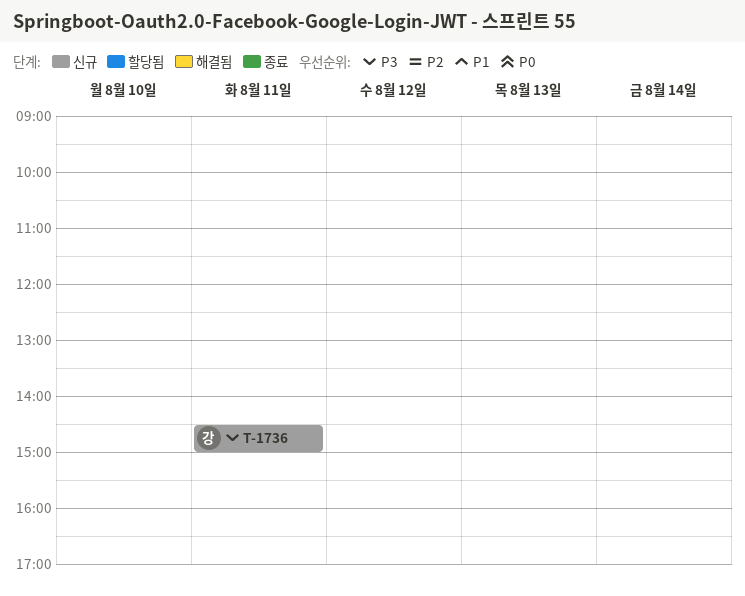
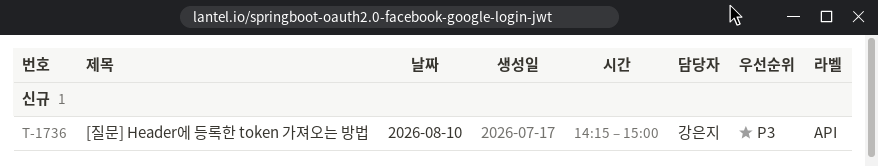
T-1736, day: Aug 11 -> Aug 10
T-1736, begins: 14:30 -> 14:15

